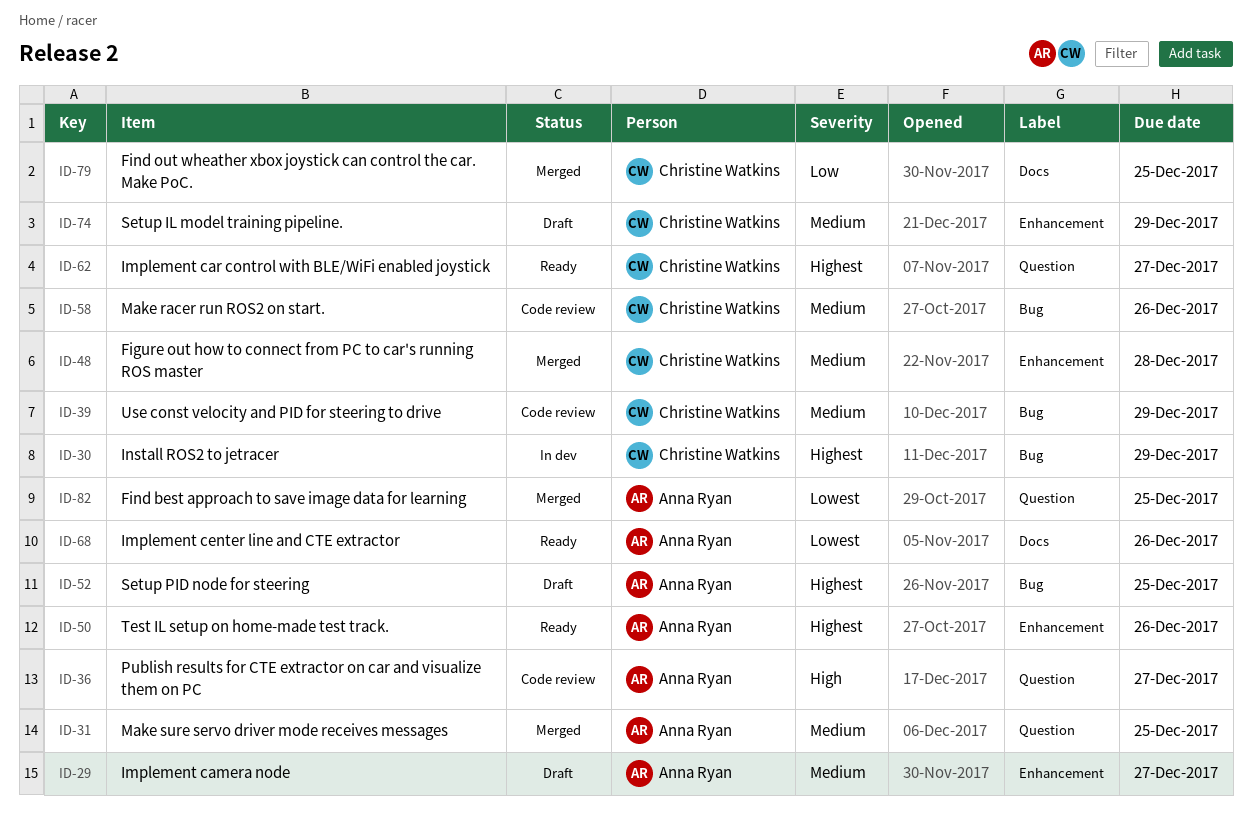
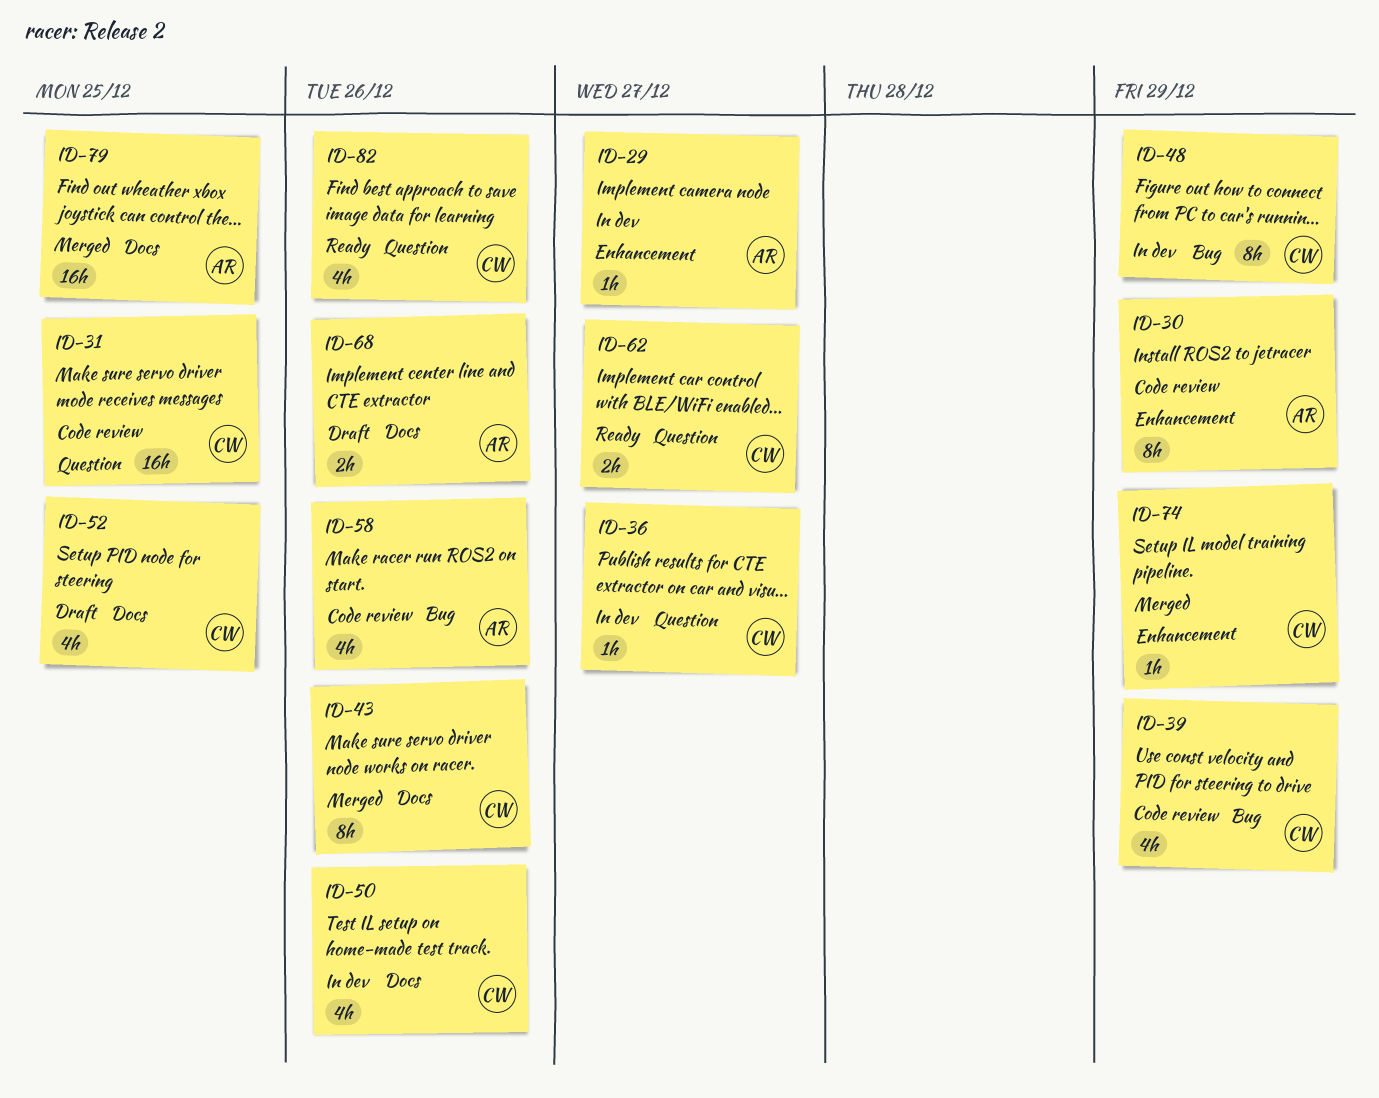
ID-29, status: Draft -> In dev
ID-30, status: In dev -> Code review
ID-30, owner: Christine Watkins -> Anna Ryan
ID-30, label: Bug -> Enhancement
ID-31, status: Merged -> Code review
ID-31, owner: Anna Ryan -> Christine Watkins
ID-36, status: Code review -> In dev
ID-36, owner: Anna Ryan -> Christine Watkins
ID-43: none -> present
ID-48, status: Merged -> In dev
ID-48, label: Enhancement -> Bug
ID-48, due: Dec 28 -> Dec 29
ID-50, status: Ready -> In dev
ID-50, owner: Anna Ryan -> Christine Watkins
ID-50, label: Enhancement -> Docs
ID-52, owner: Anna Ryan -> Christine Watkins
ID-52, label: Bug -> Docs
ID-58, owner: Christine Watkins -> Anna Ryan
ID-68, status: Ready -> Draft
ID-74, status: Draft -> Merged
ID-79, owner: Christine Watkins -> Anna Ryan
ID-82, status: Merged -> Ready
ID-82, owner: Anna Ryan -> Christine Watkins
ID-82, due: Dec 25 -> Dec 26

